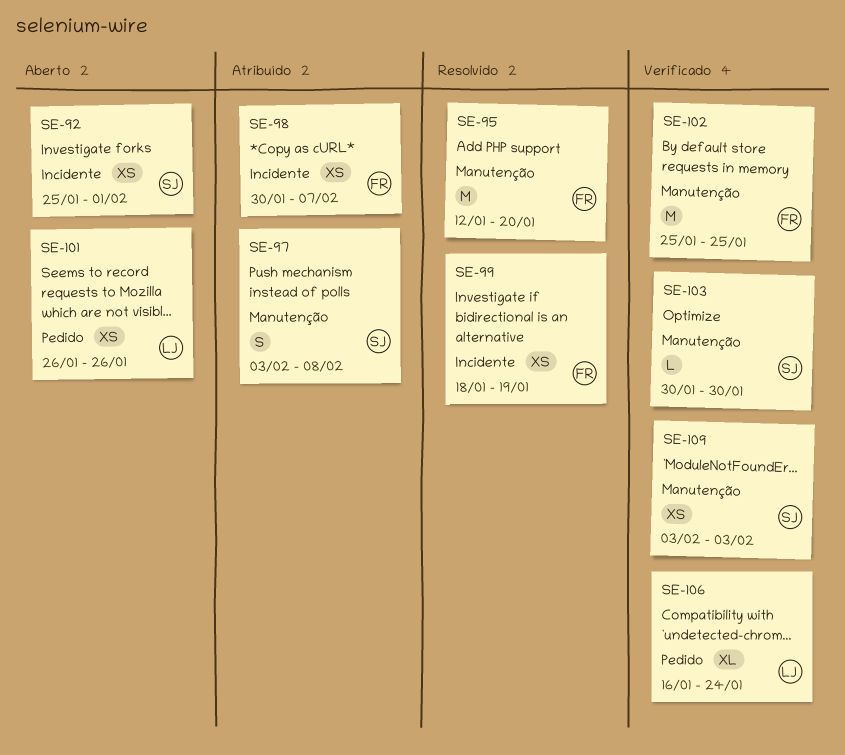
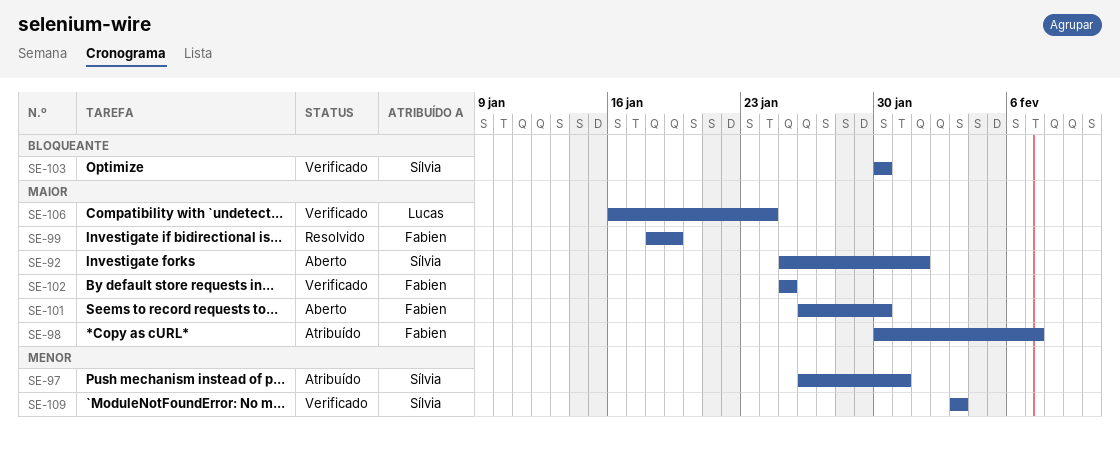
SE-95: present -> none
SE-97, start: Feb 3 -> Jan 26
SE-97, due: Feb 8 -> Jan 31
SE-101, owner: Lucas -> Fabien
SE-101, due: Jan 26 -> Jan 30

